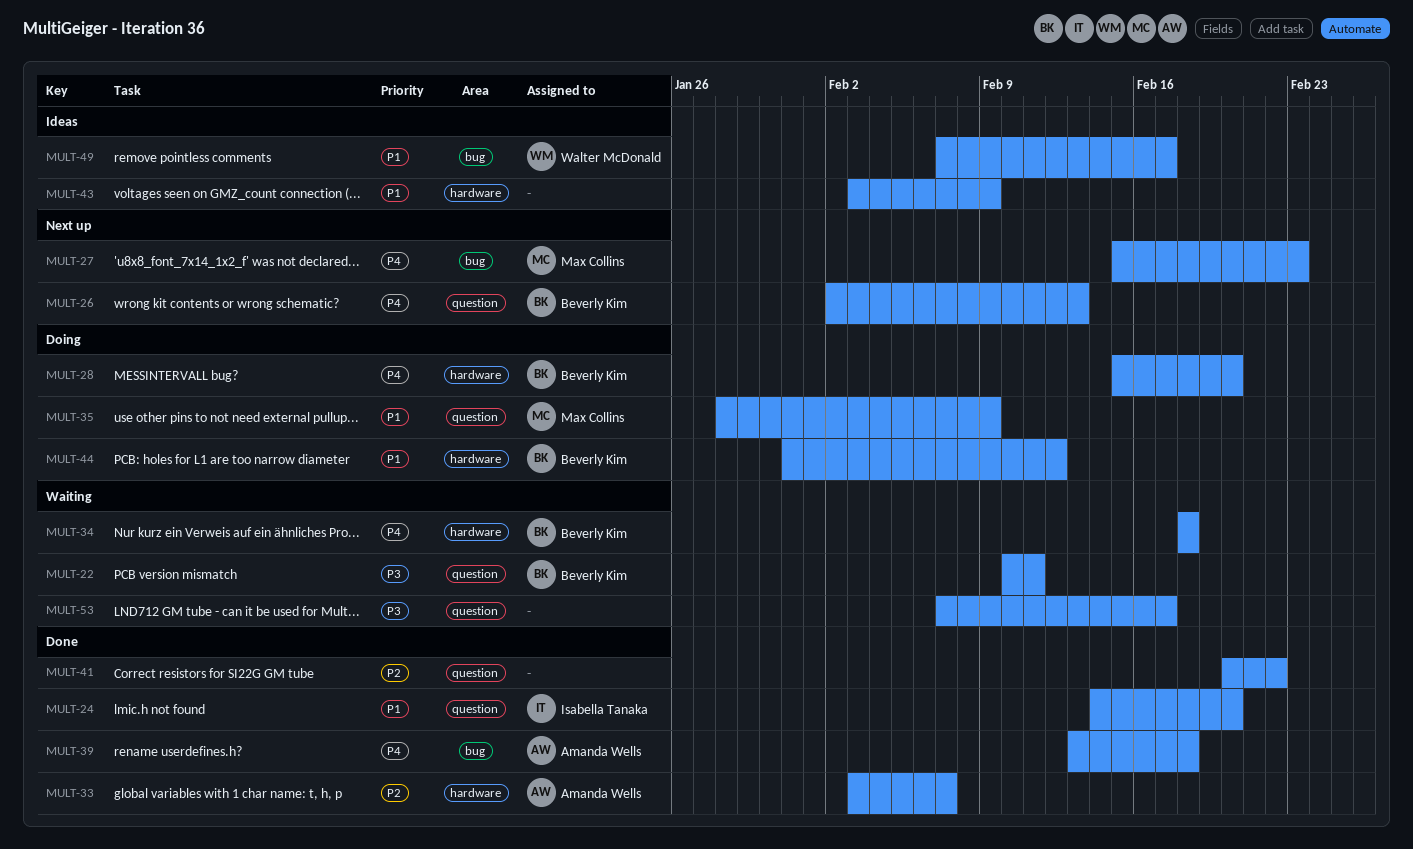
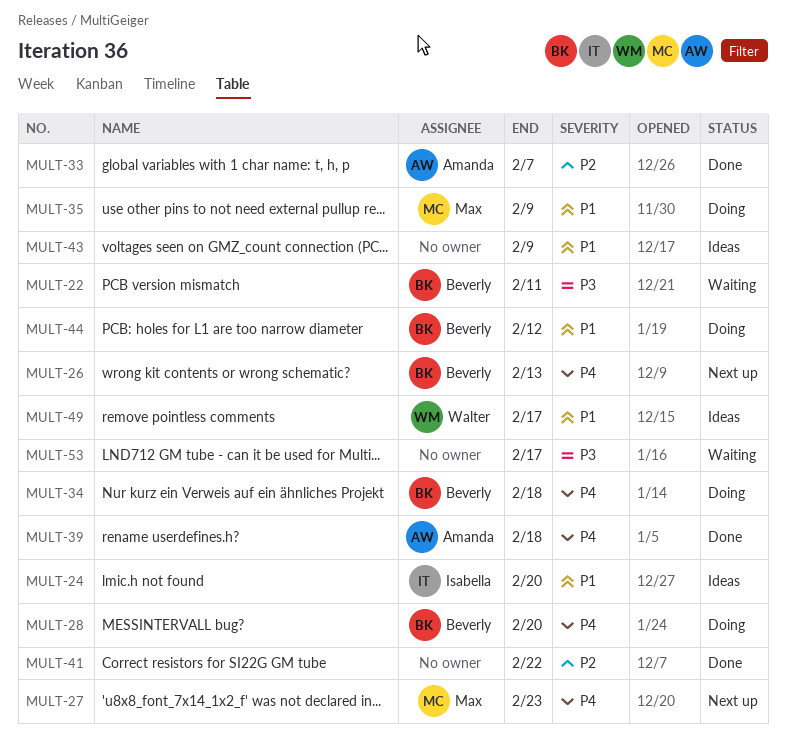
MULT-24, status: Done -> Ideas
MULT-34, status: Waiting -> Doing

